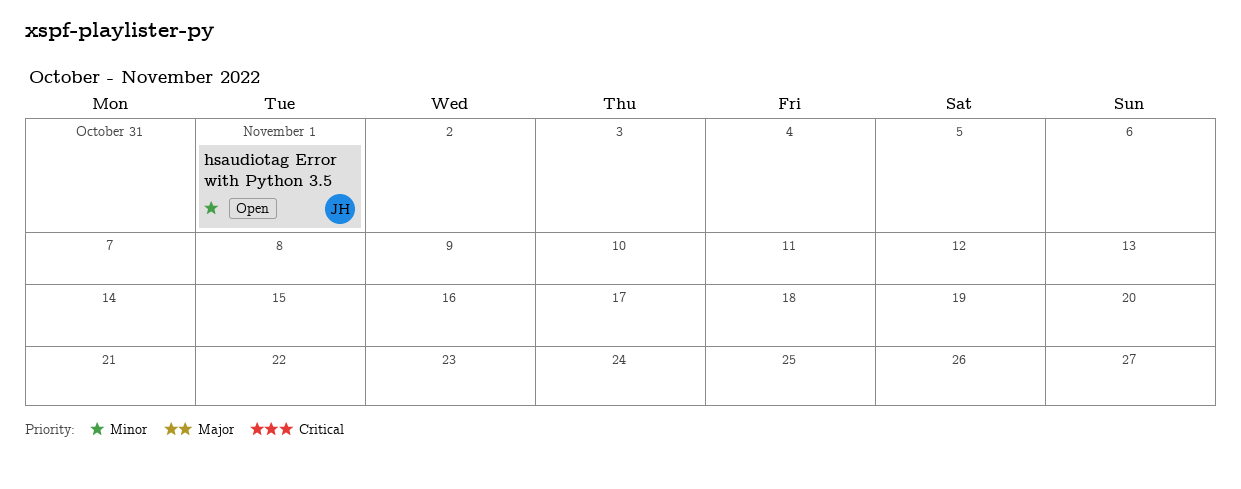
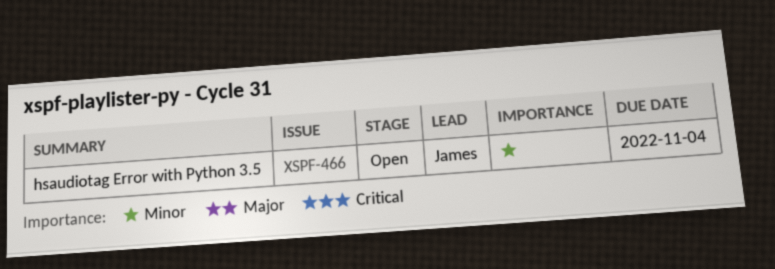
hsaudiotag Error with Python 3.5, due: Nov 1 -> Nov 4

